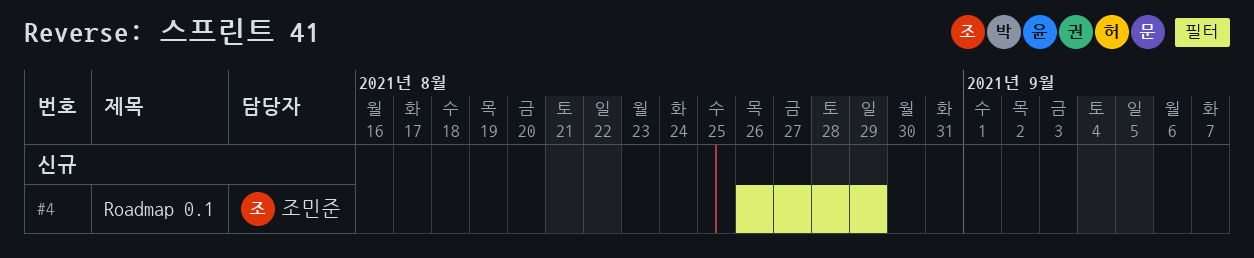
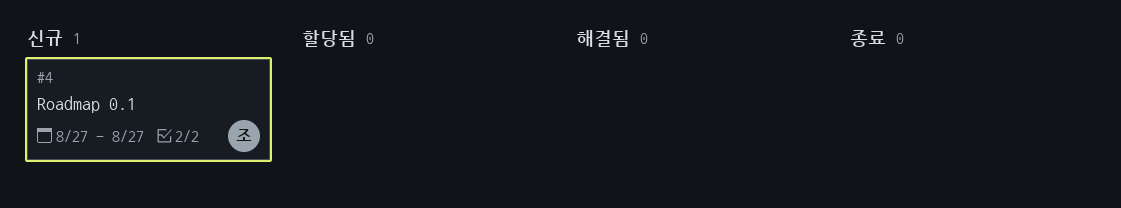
#4, start: Aug 26 -> Aug 27
#4, due: Aug 29 -> Aug 27

